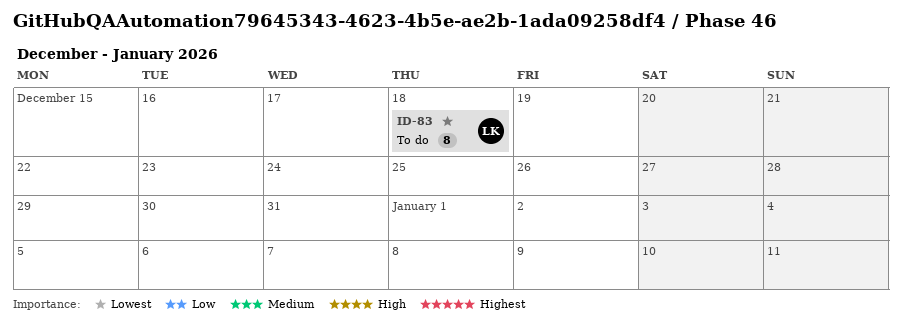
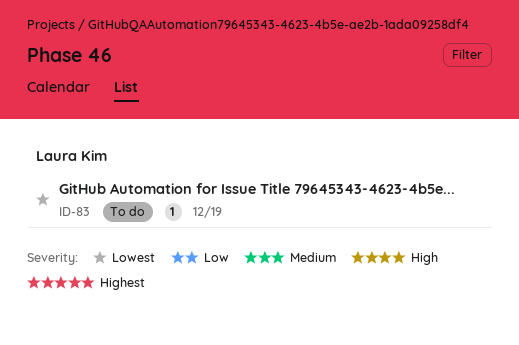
ID-83, estimate: 8 -> 1
ID-83, due: Dec 18 -> Dec 19

